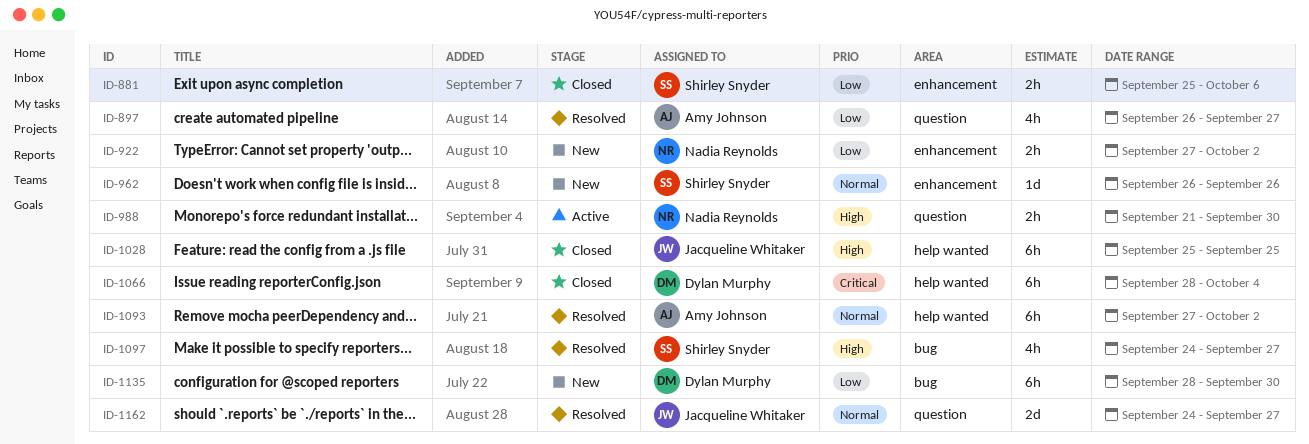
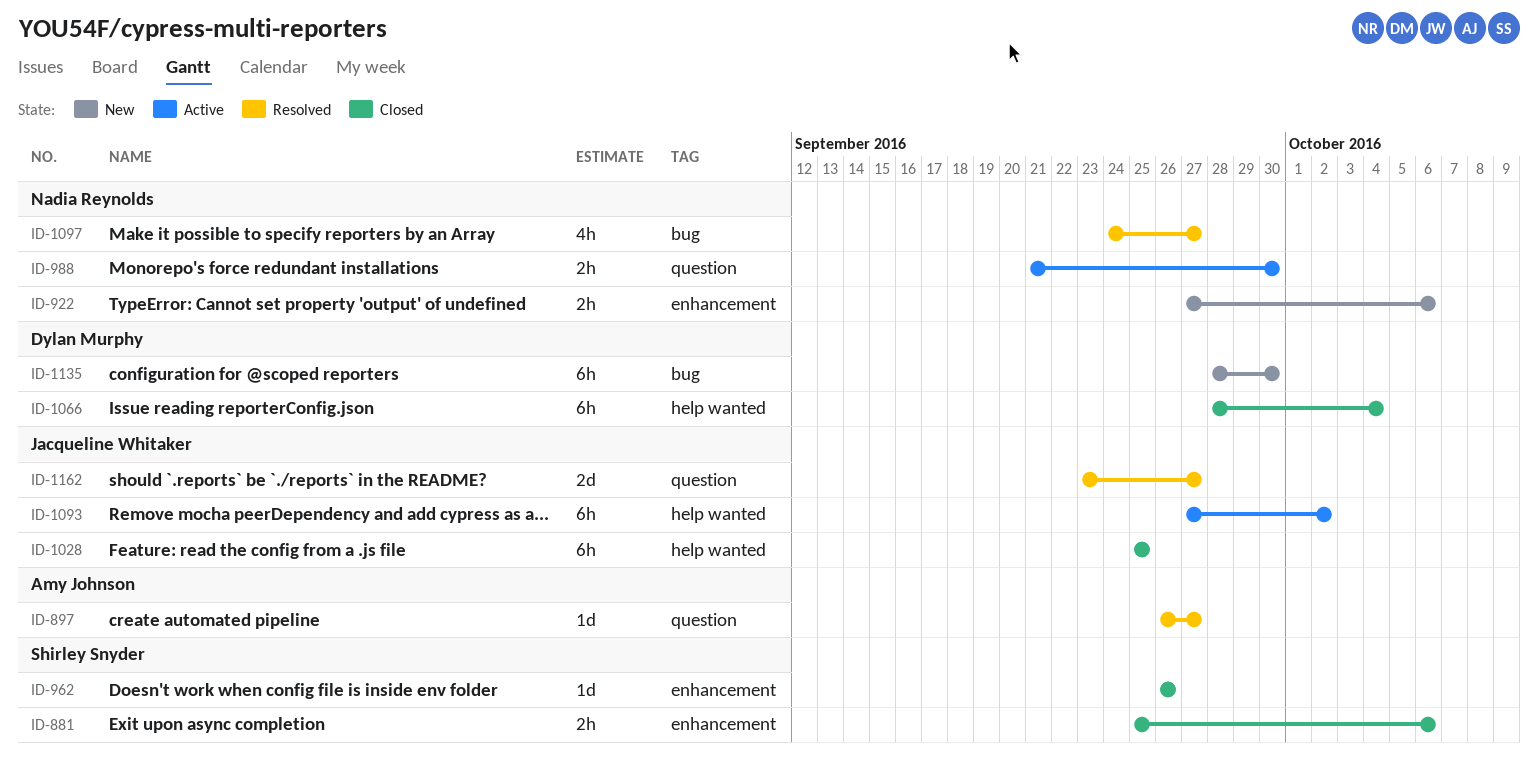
ID-897, estimate: 4h -> 1d
ID-922, due: Oct 2 -> Oct 6
ID-962, status: New -> Closed
ID-1093, status: Resolved -> Active
ID-1093, owner: Amy Johnson -> Jacqueline Whitaker
ID-1097, owner: Shirley Snyder -> Nadia Reynolds
ID-1162, start: Sep 24 -> Sep 23

